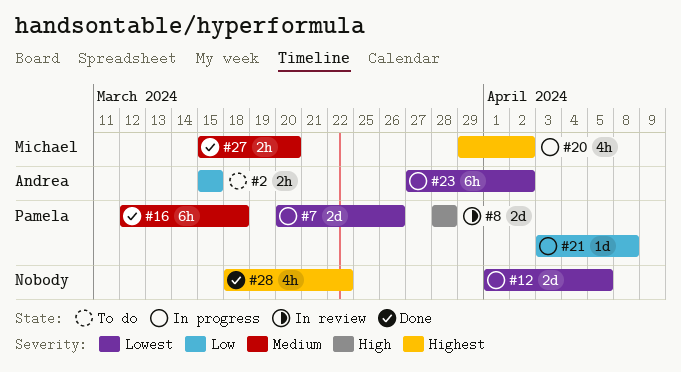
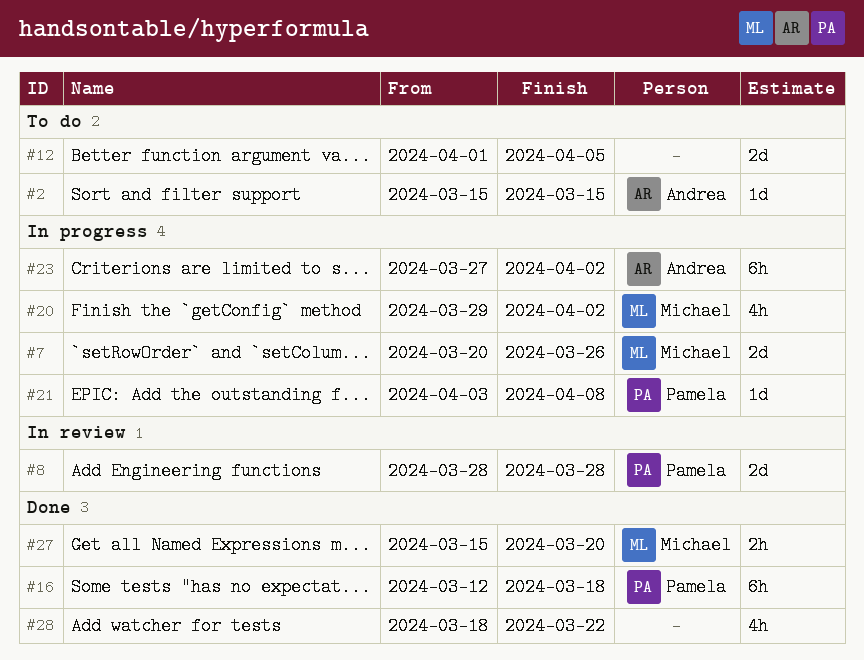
#2, estimate: 2h -> 1d
#7, owner: Pamela -> Michael
#12, status: In progress -> To do

